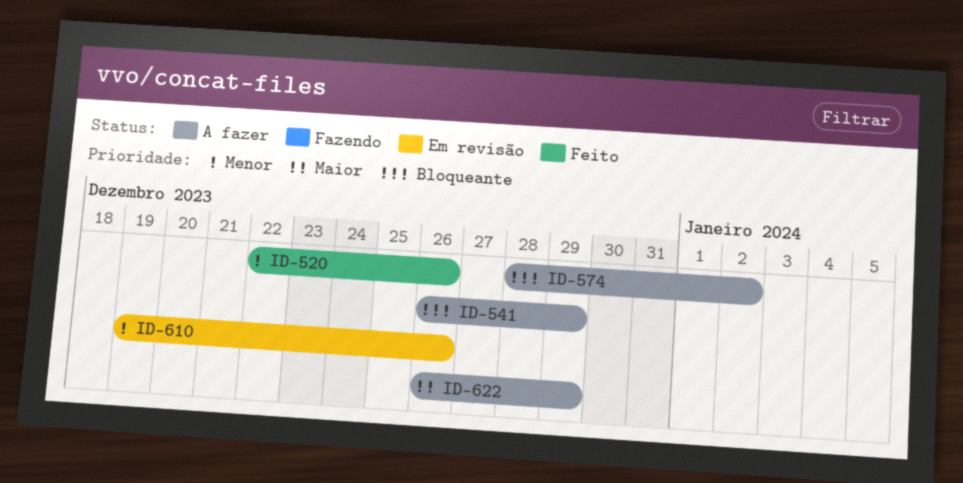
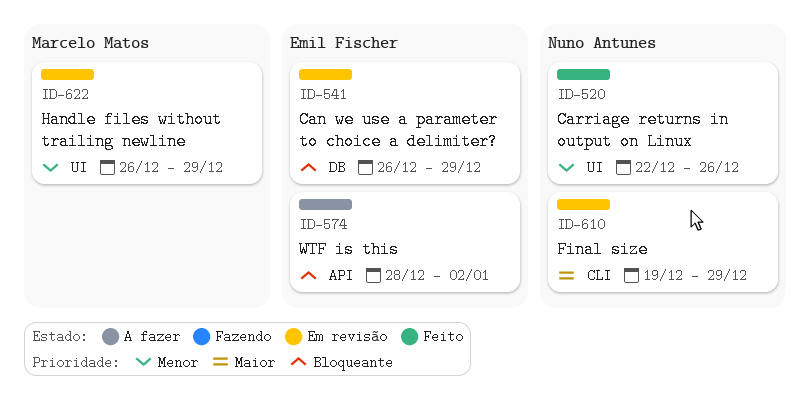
ID-541, status: A fazer -> Em revisão
ID-610, priority: Menor -> Maior
ID-610, due: Dec 26 -> Dec 29
ID-622, status: A fazer -> Em revisão
ID-622, priority: Maior -> Menor

